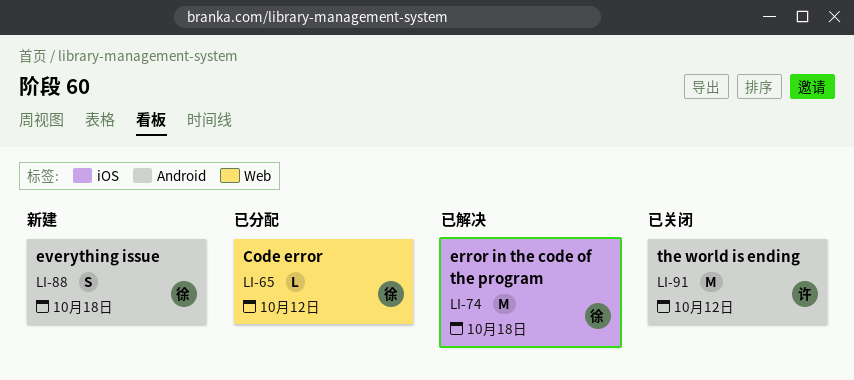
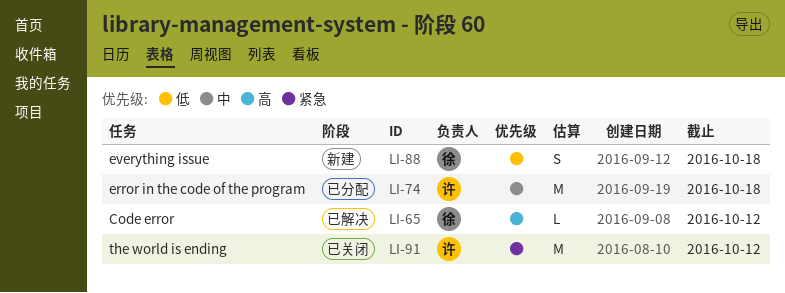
LI-65, status: 已分配 -> 已解决
LI-74, status: 已解决 -> 已分配
LI-74, owner: 徐 -> 许

